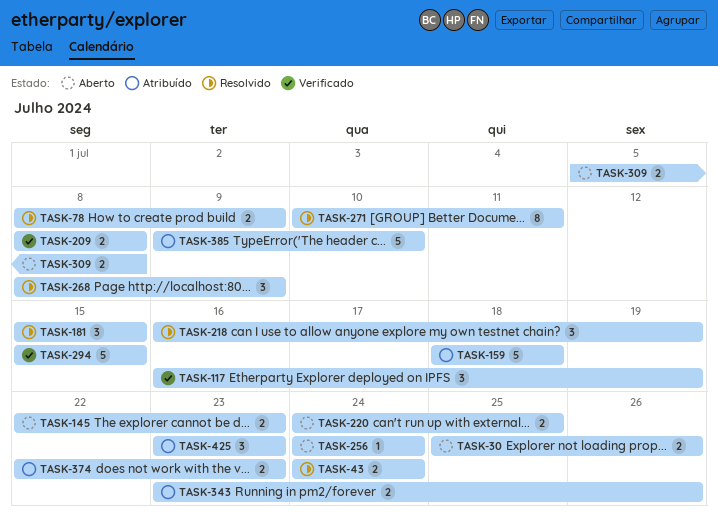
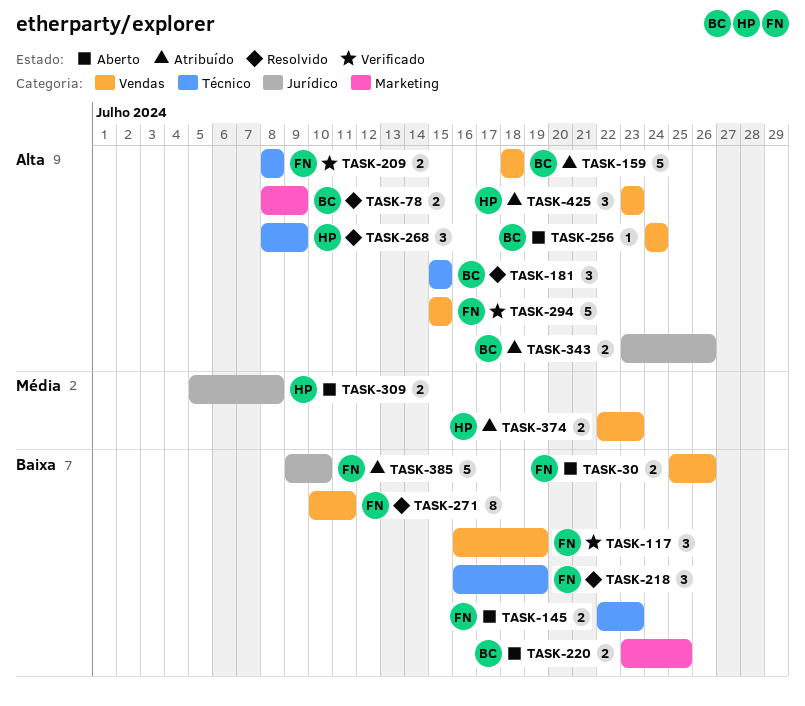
TASK-43: present -> none
TASK-220, start: Jul 24 -> Jul 23

